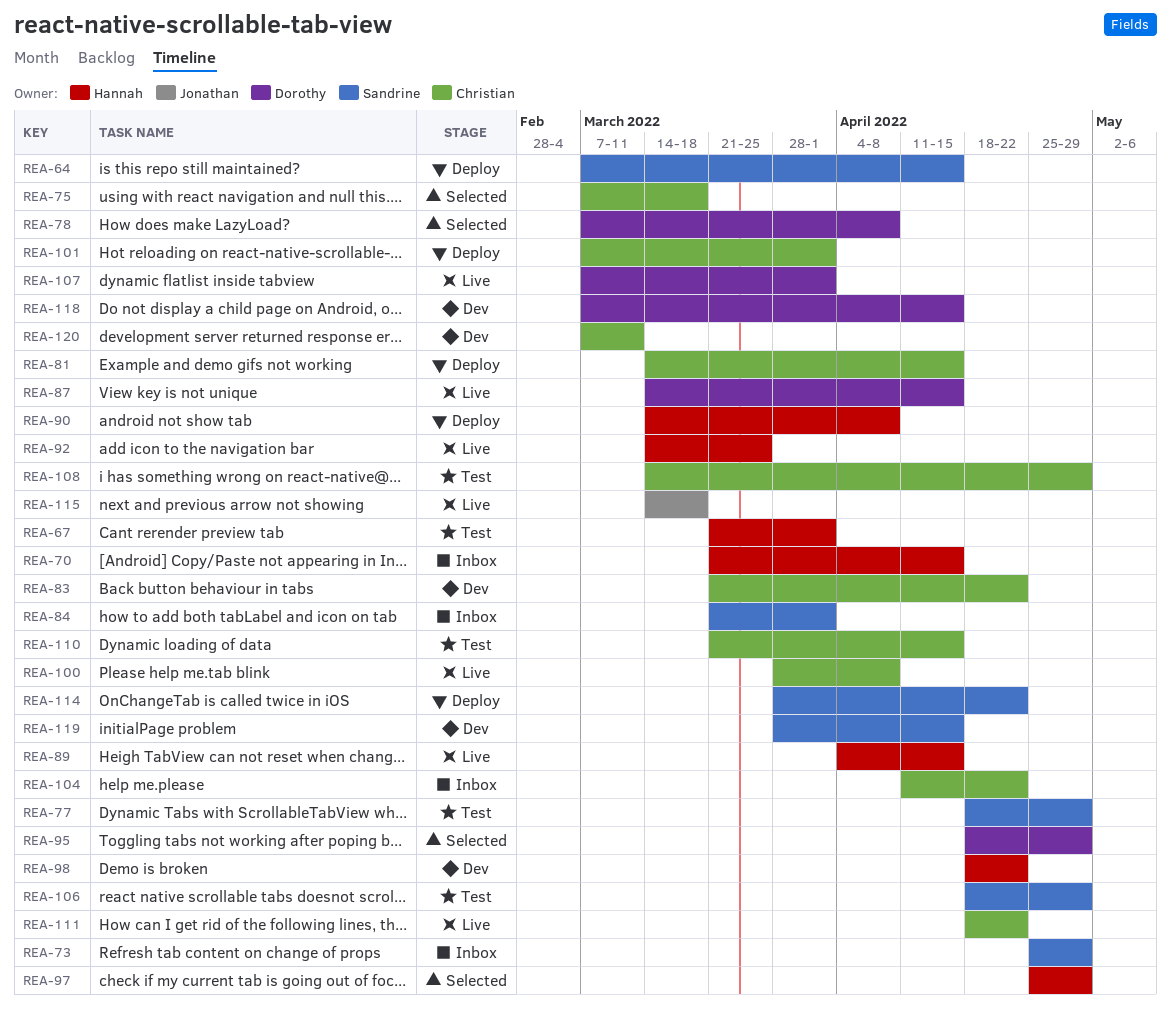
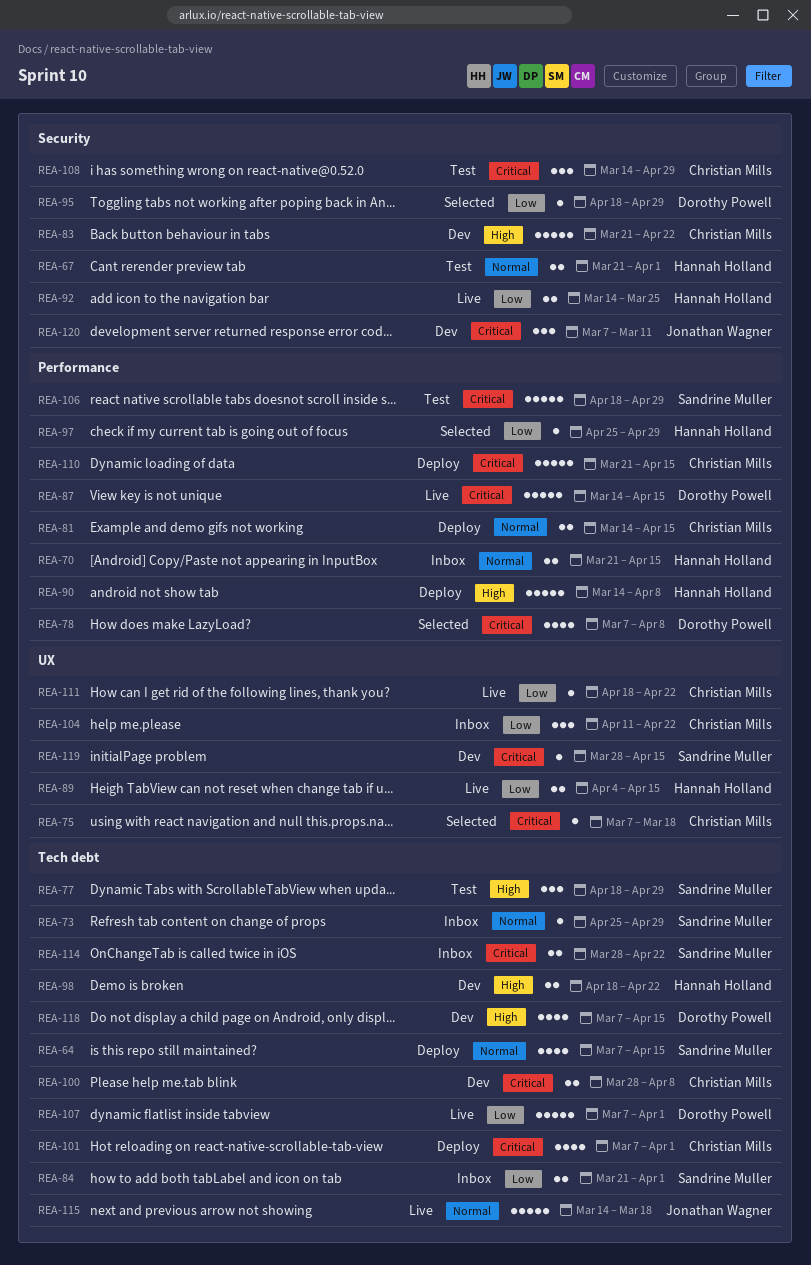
REA-100, status: Live -> Dev
REA-110, status: Test -> Deploy
REA-114, status: Deploy -> Inbox
REA-120, owner: Christian Mills -> Jonathan Wagner

